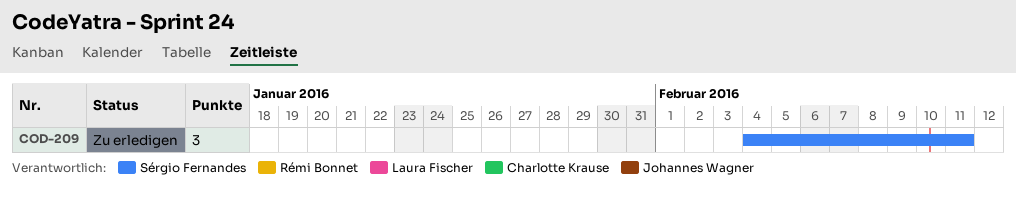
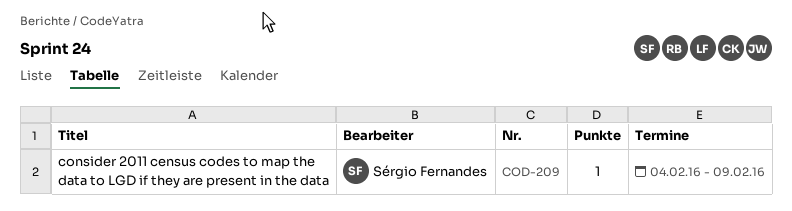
COD-209, estimate: 3 -> 1
COD-209, due: Feb 11 -> Feb 9

